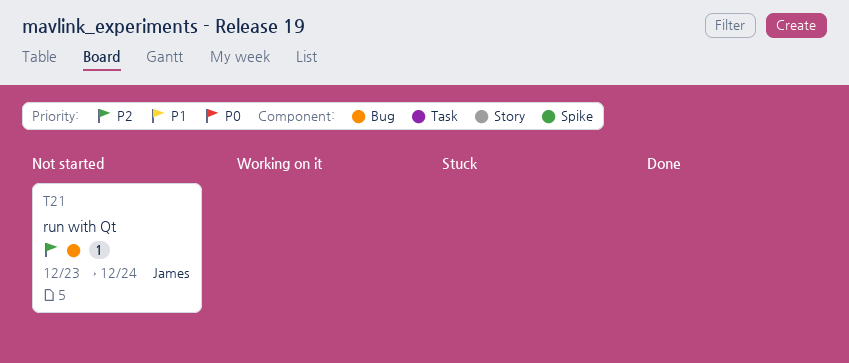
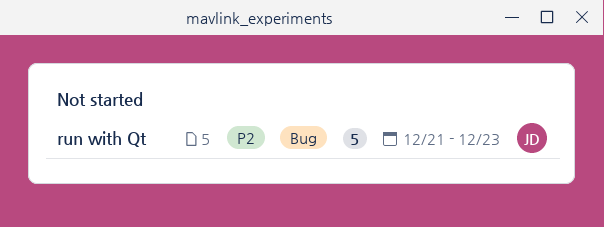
run with Qt, estimate: 1 -> 5
run with Qt, start: Dec 23 -> Dec 21
run with Qt, due: Dec 24 -> Dec 23

